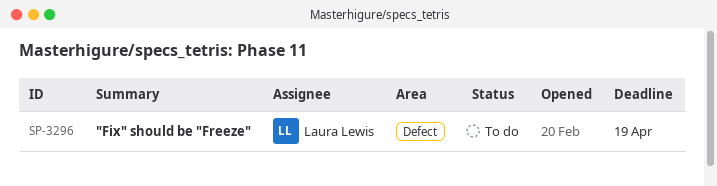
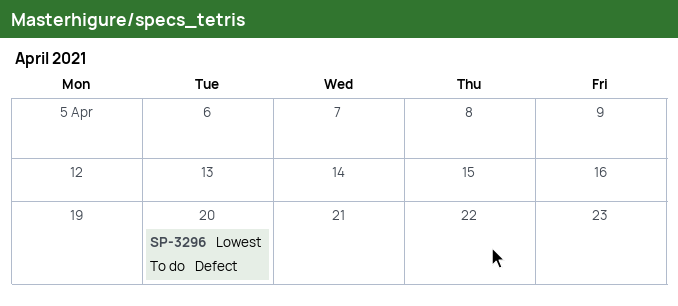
SP-3296, due: Apr 19 -> Apr 20

